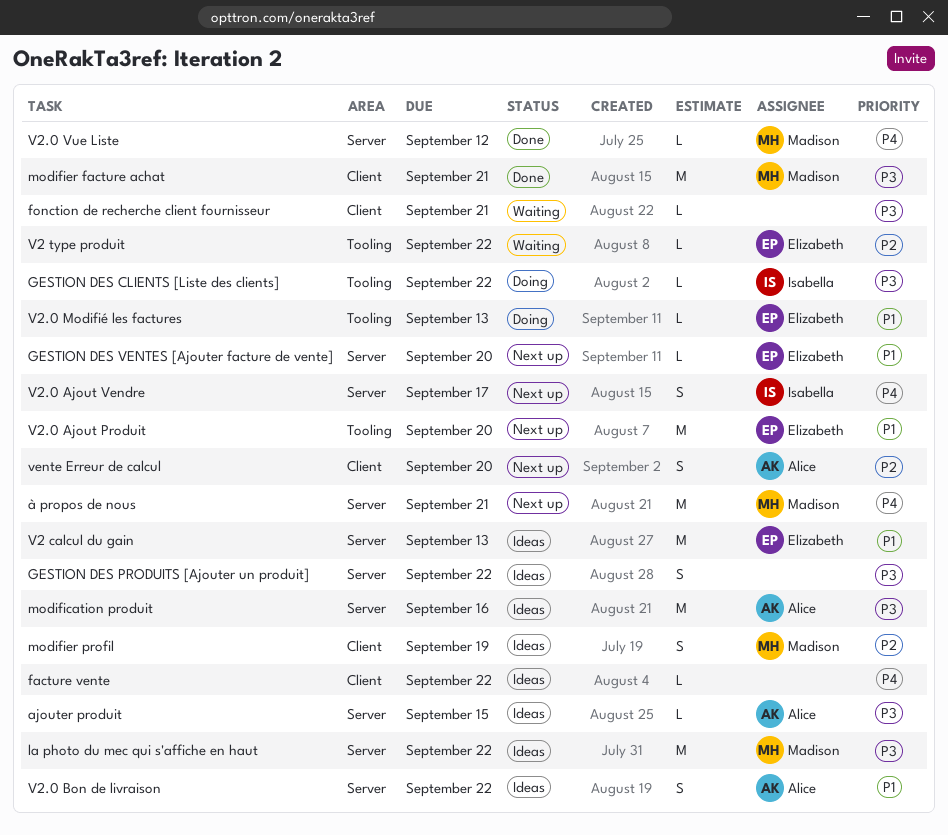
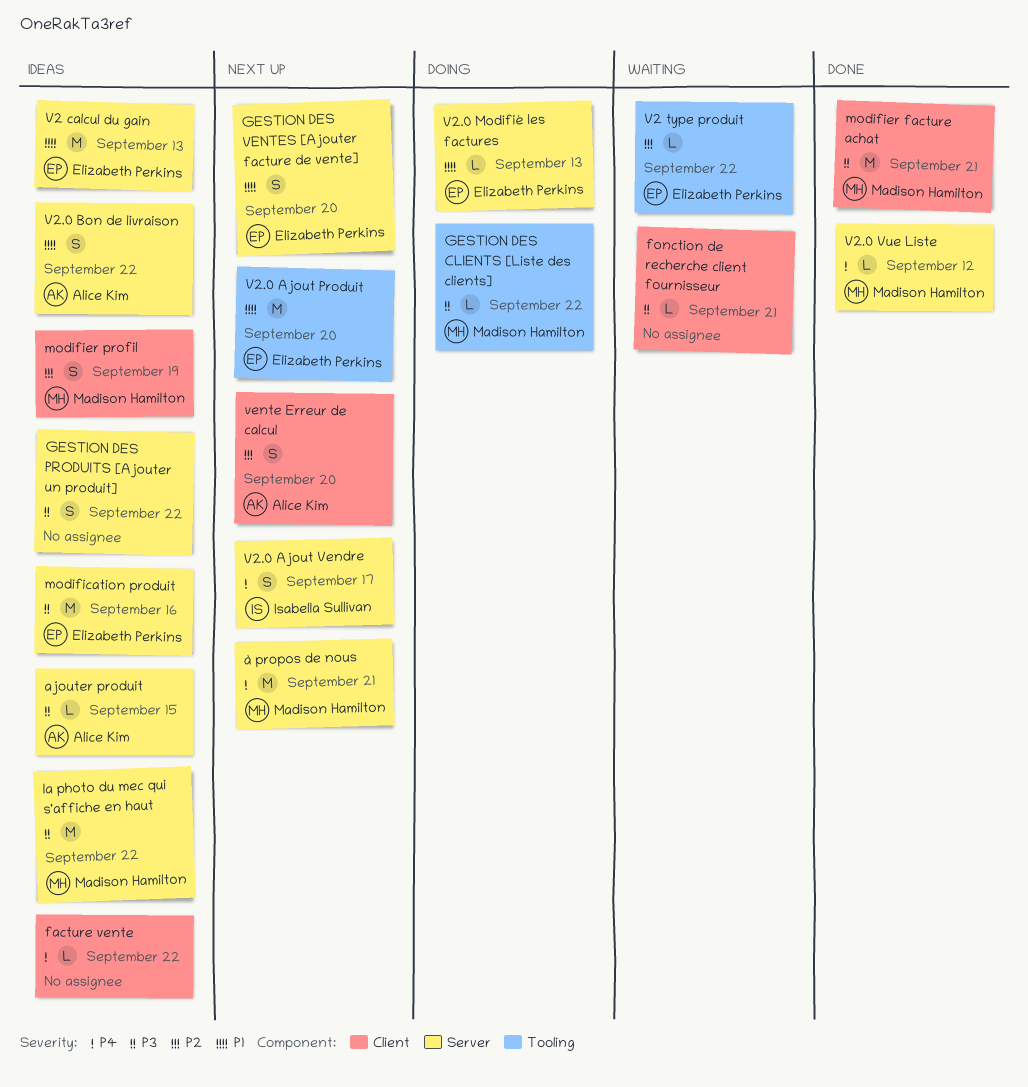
GESTION DES CLIENTS [Liste des clients], owner: Isabella Sullivan -> Madison Hamilton
GESTION DES VENTES [Ajouter facture de vente], estimate: L -> S
modification produit, owner: Alice Kim -> Elizabeth Perkins
V2.0 Modifié les factures, label: Tooling -> Server

